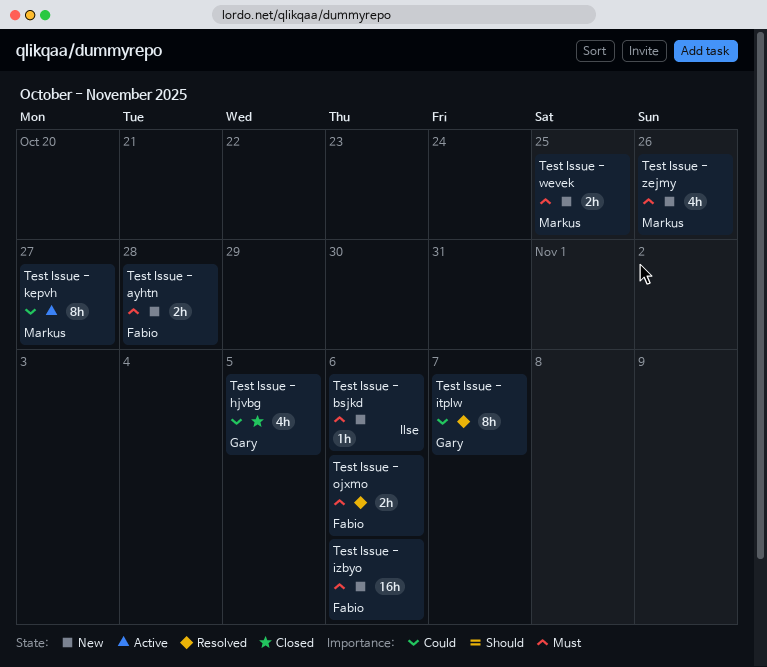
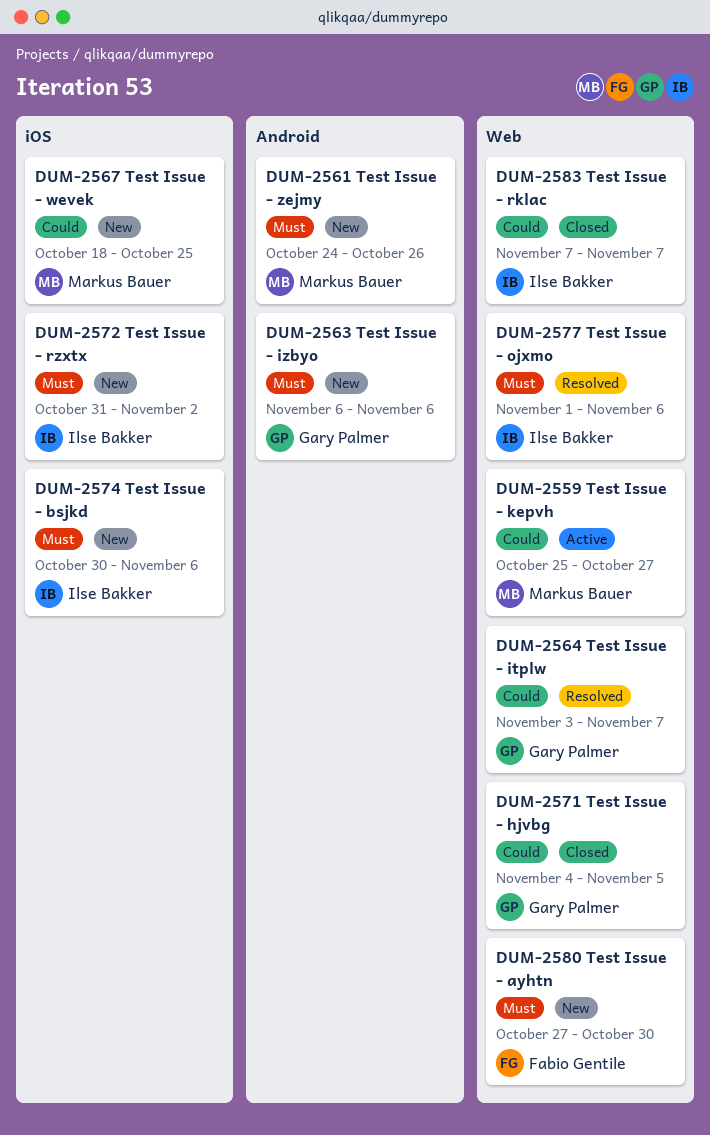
Test Issue - ayhtn, due: Oct 28 -> Oct 30
Test Issue - izbyo, owner: Fabio Gentile -> Gary Palmer
Test Issue - ojxmo, owner: Fabio Gentile -> Ilse Bakker
Test Issue - rklac: none -> present
Test Issue - rzxtx: none -> present
Test Issue - wevek, priority: Must -> Could

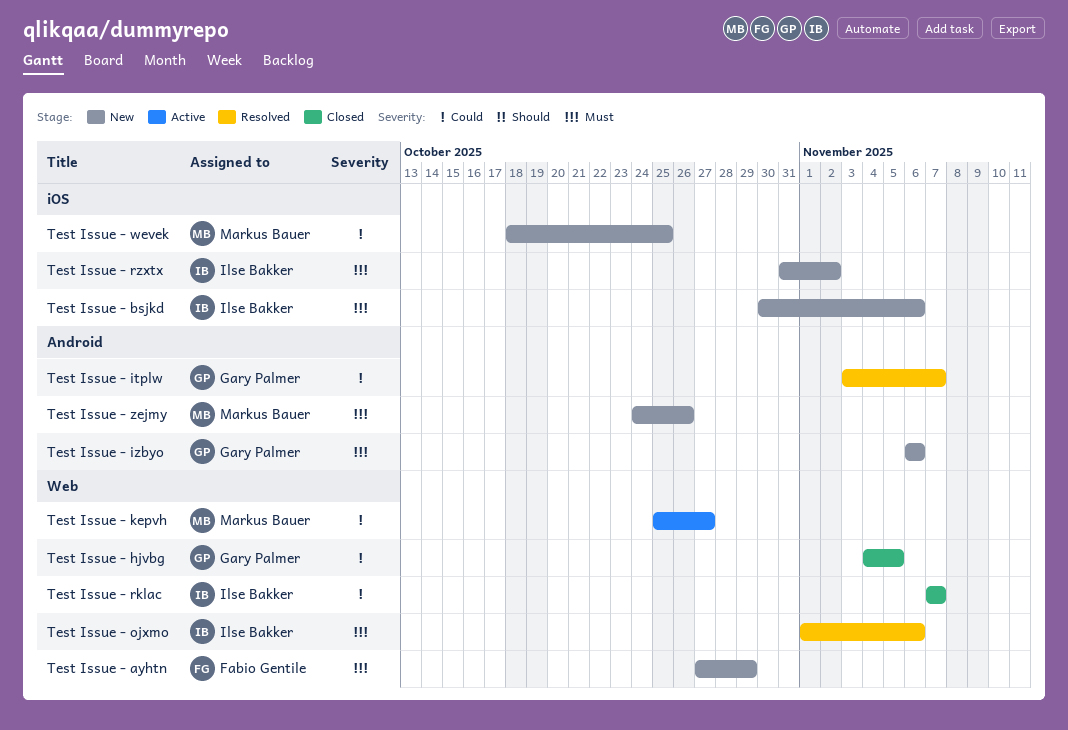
Test Issue - ayhtn, due: Oct 30 -> Oct 29
Test Issue - itplw, label: Web -> Android

